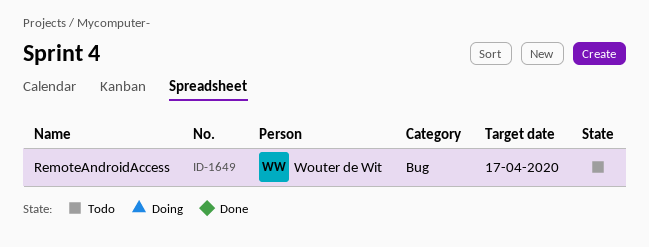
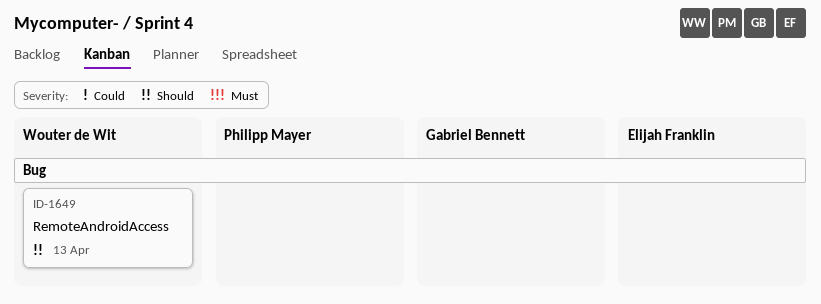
ID-1649, due: Apr 17 -> Apr 13

